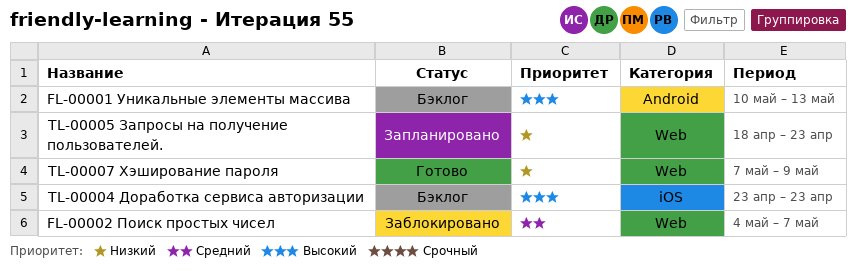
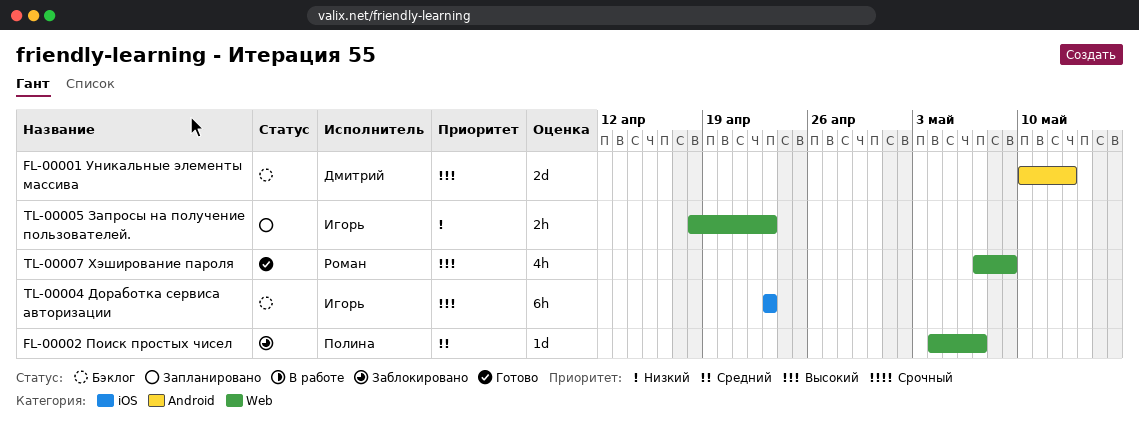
TL-00007 Хэширование пароля, priority: Низкий -> Высокий

